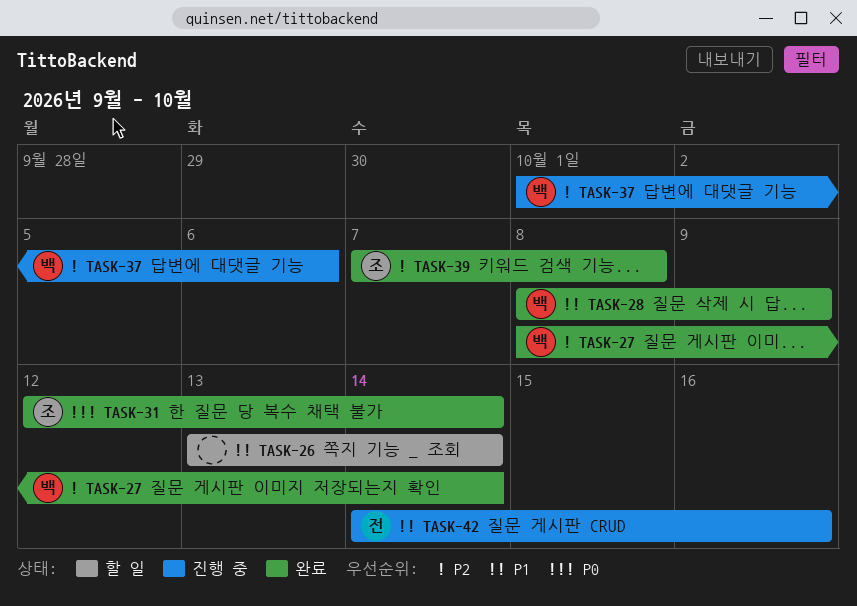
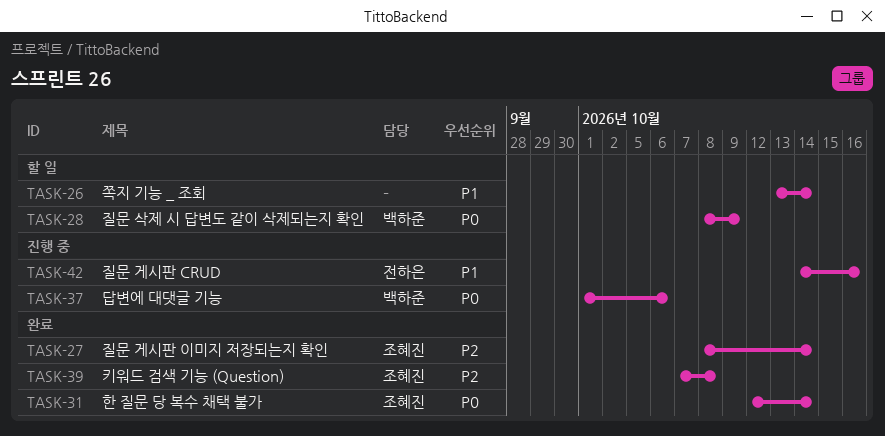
TASK-27, owner: 백하준 -> 조혜진
TASK-28, status: 완료 -> 할 일
TASK-28, priority: P1 -> P0
TASK-37, priority: P2 -> P0

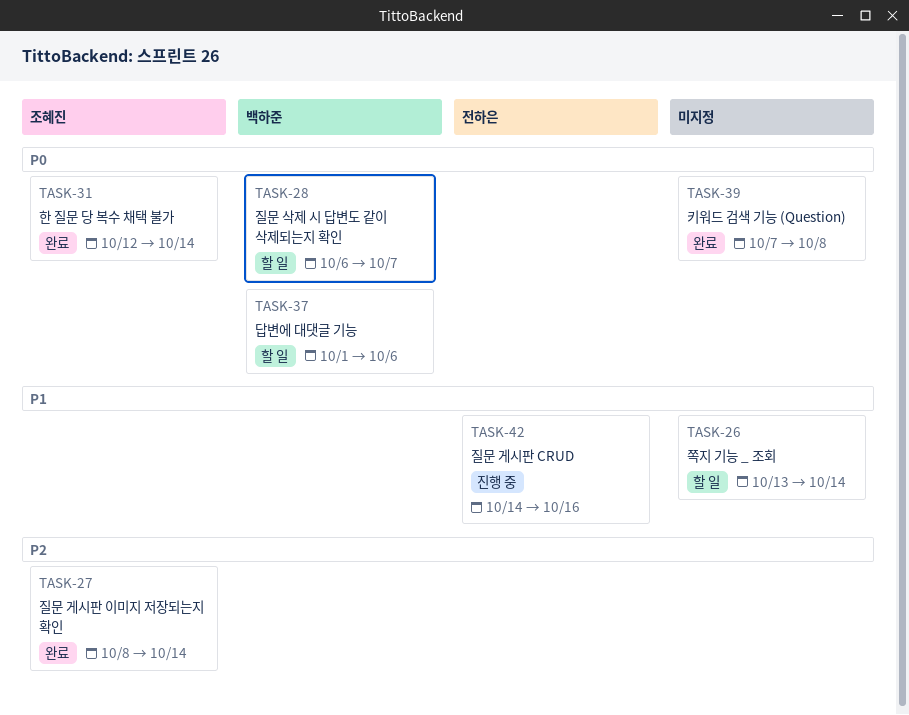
TASK-28, start: Oct 8 -> Oct 6
TASK-28, due: Oct 9 -> Oct 7
TASK-37, status: 진행 중 -> 할 일
TASK-39, owner: 조혜진 -> none
TASK-39, priority: P2 -> P0

